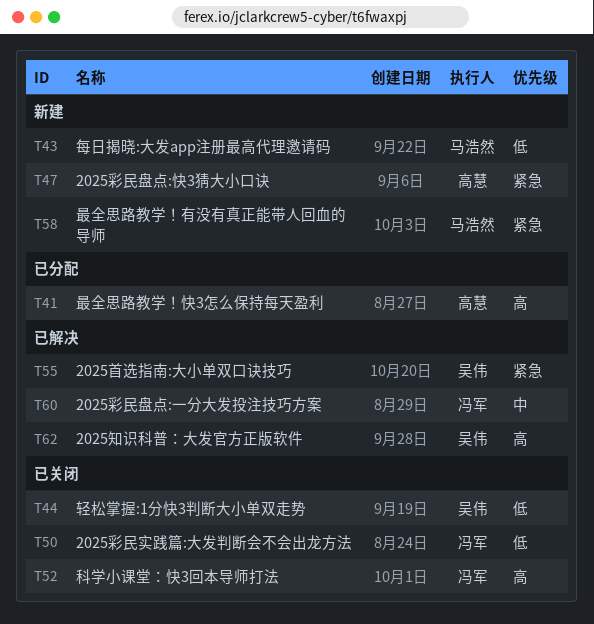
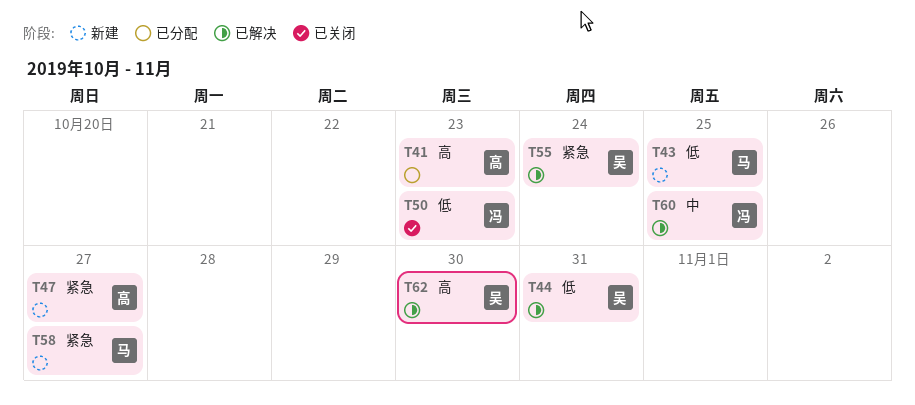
T44, status: 已关闭 -> 已解决
T52: present -> none

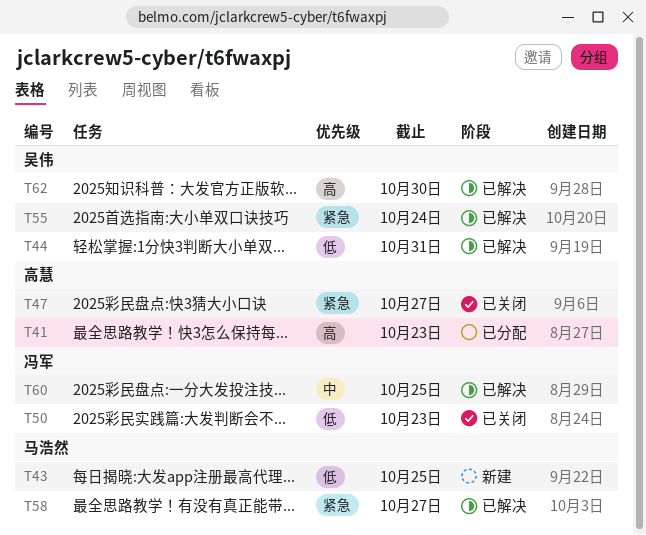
T47, status: 新建 -> 已关闭
T58, status: 新建 -> 已解决

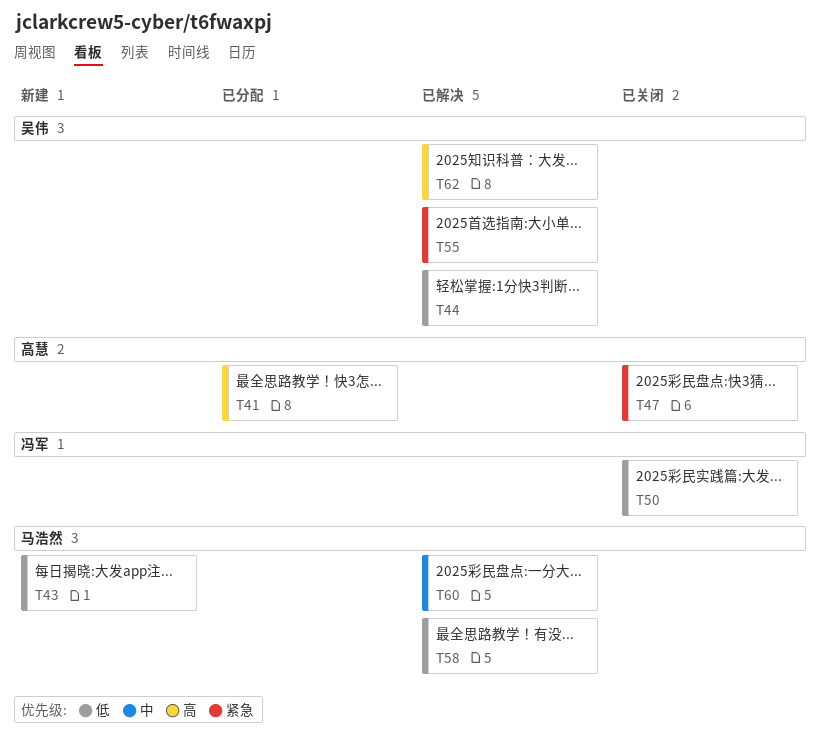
T58, priority: 紧急 -> 低
T60, owner: 冯军 -> 马浩然

